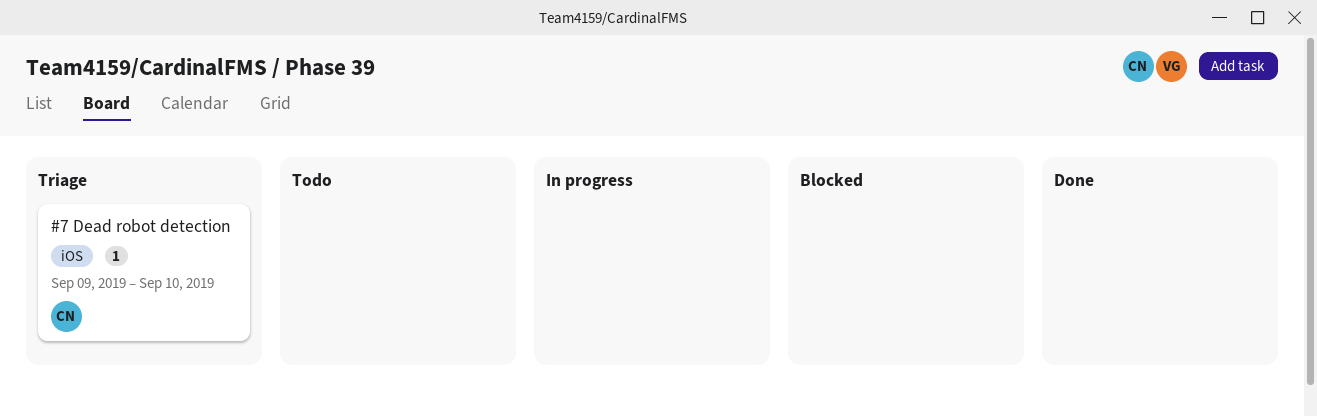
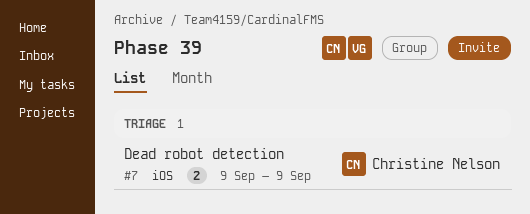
#7, estimate: 1 -> 2
#7, due: Sep 10 -> Sep 9

